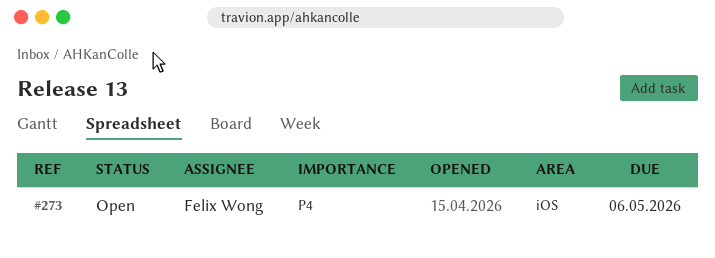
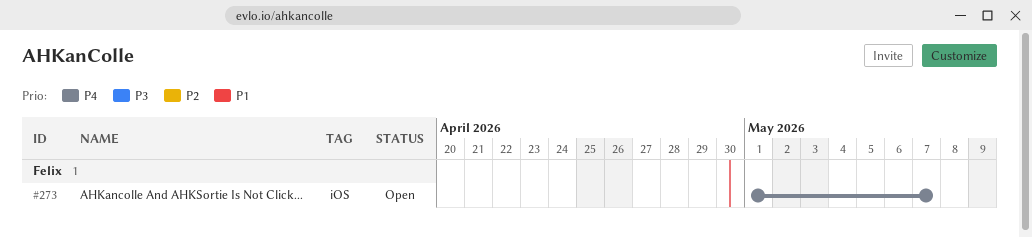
#273, due: May 6 -> May 7

